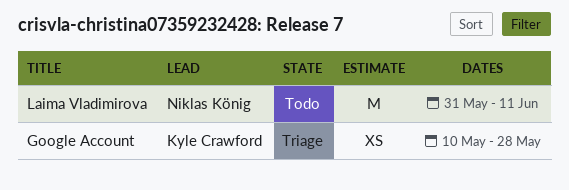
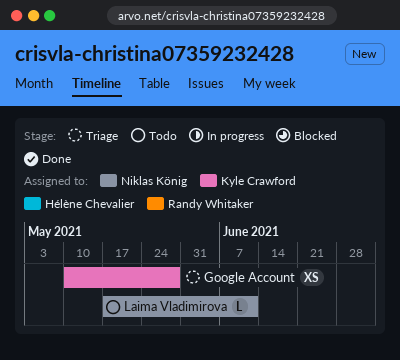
Laima Vladimirova, estimate: M -> L
Laima Vladimirova, start: May 31 -> May 17

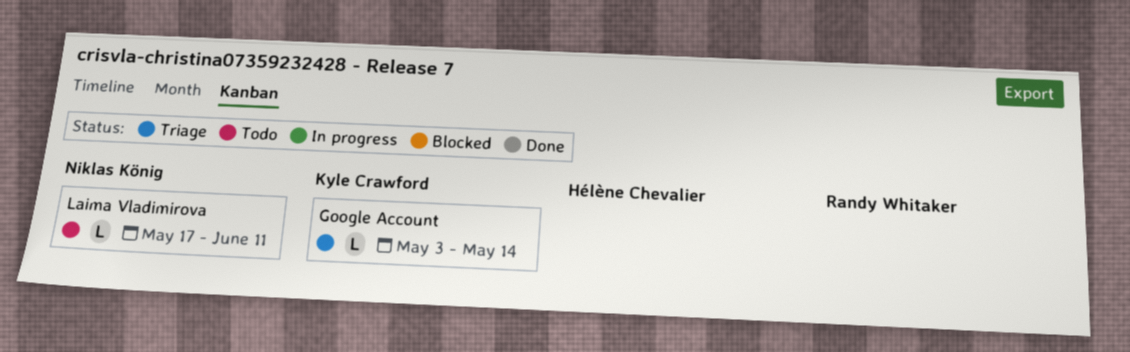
Google Account, estimate: XS -> L
Google Account, start: May 10 -> May 3
Google Account, due: May 28 -> May 14

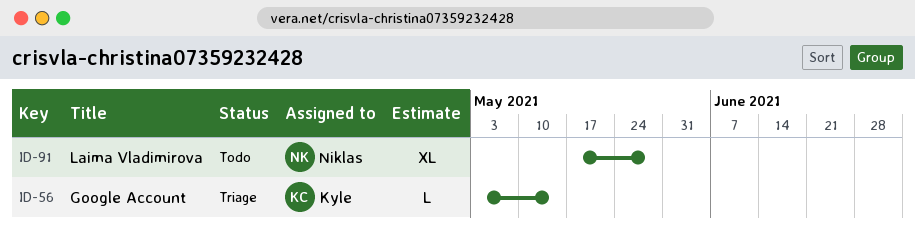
Laima Vladimirova, estimate: L -> XL
Laima Vladimirova, due: Jun 11 -> May 28

